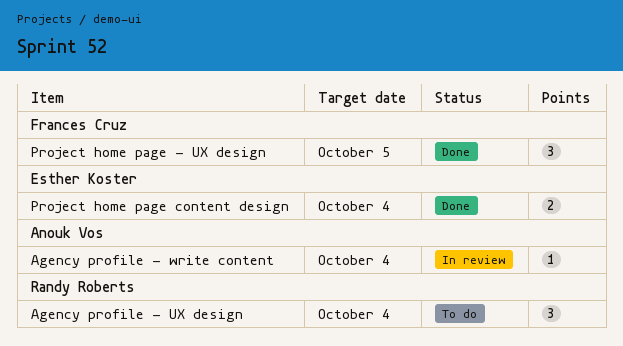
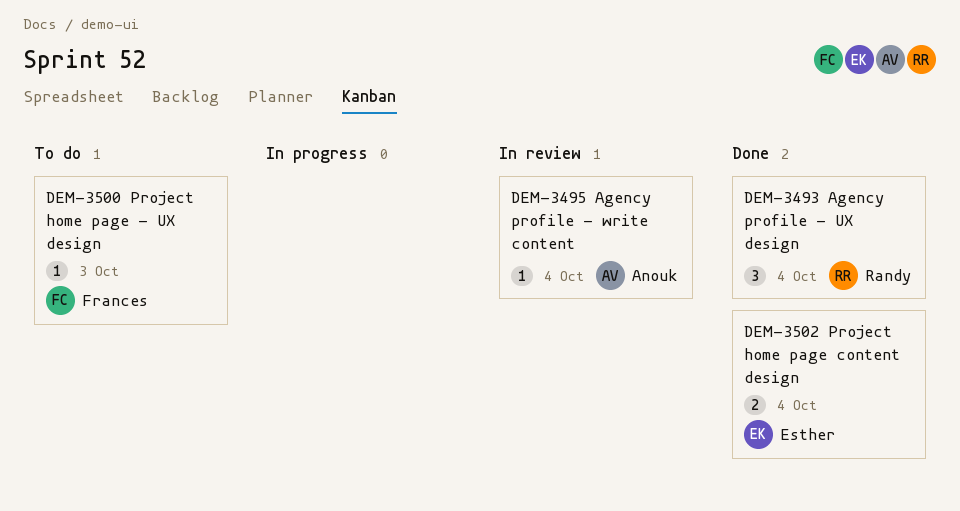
Agency profile - UX design, status: To do -> Done
Project home page - UX design, status: Done -> To do
Project home page - UX design, estimate: 3 -> 1
Project home page - UX design, due: Oct 5 -> Oct 3

